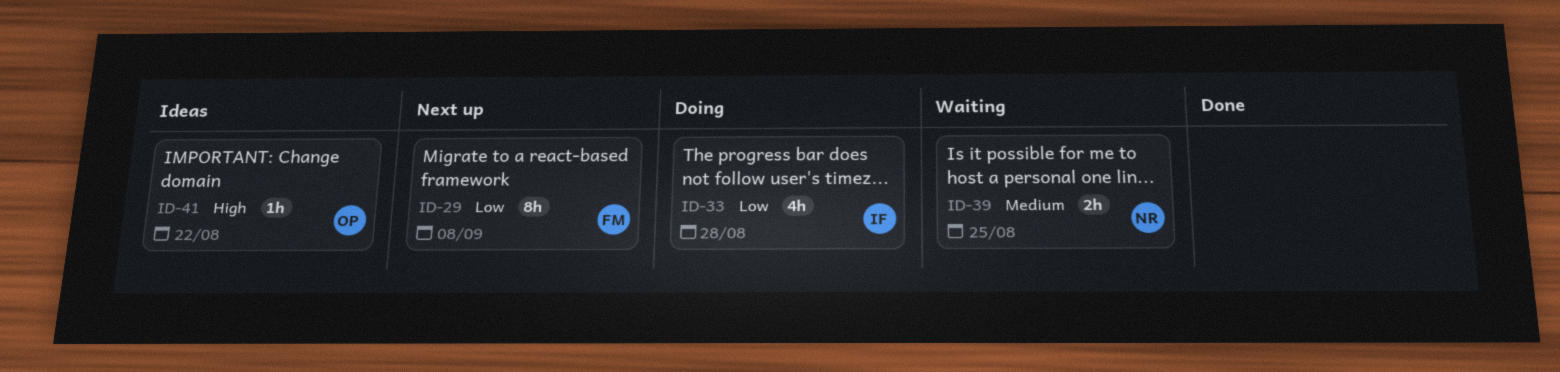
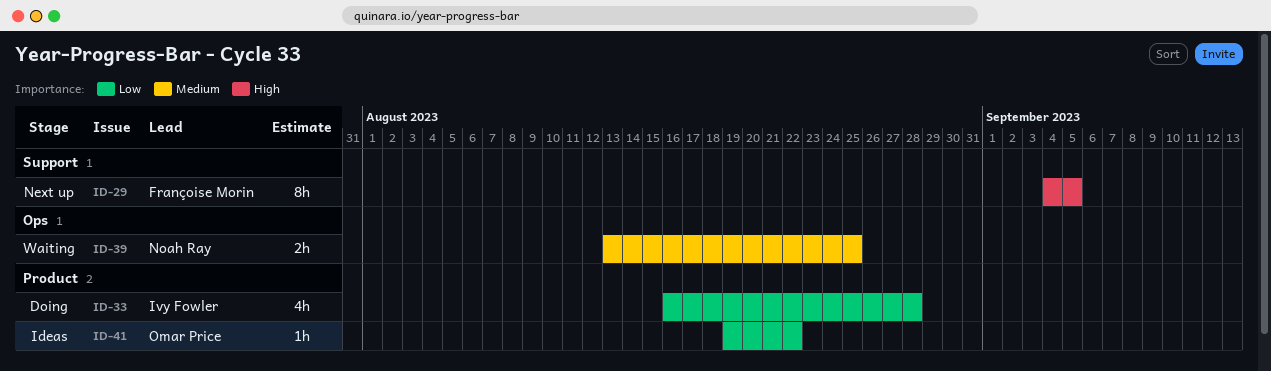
ID-29, priority: Low -> High
ID-29, due: Sep 8 -> Sep 5
ID-41, priority: High -> Low

